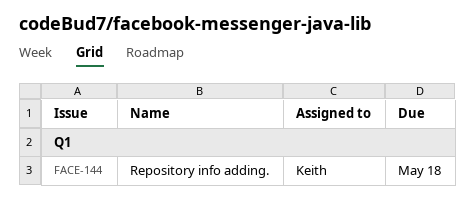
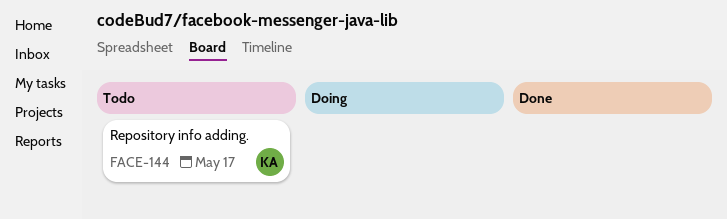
FACE-144, due: May 18 -> May 17

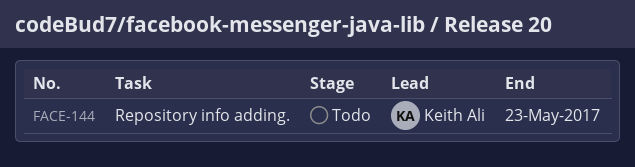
FACE-144, due: May 17 -> May 23

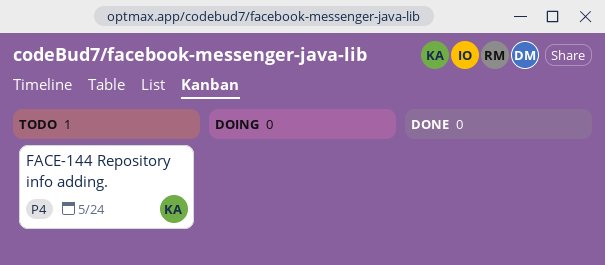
FACE-144, due: May 23 -> May 24

